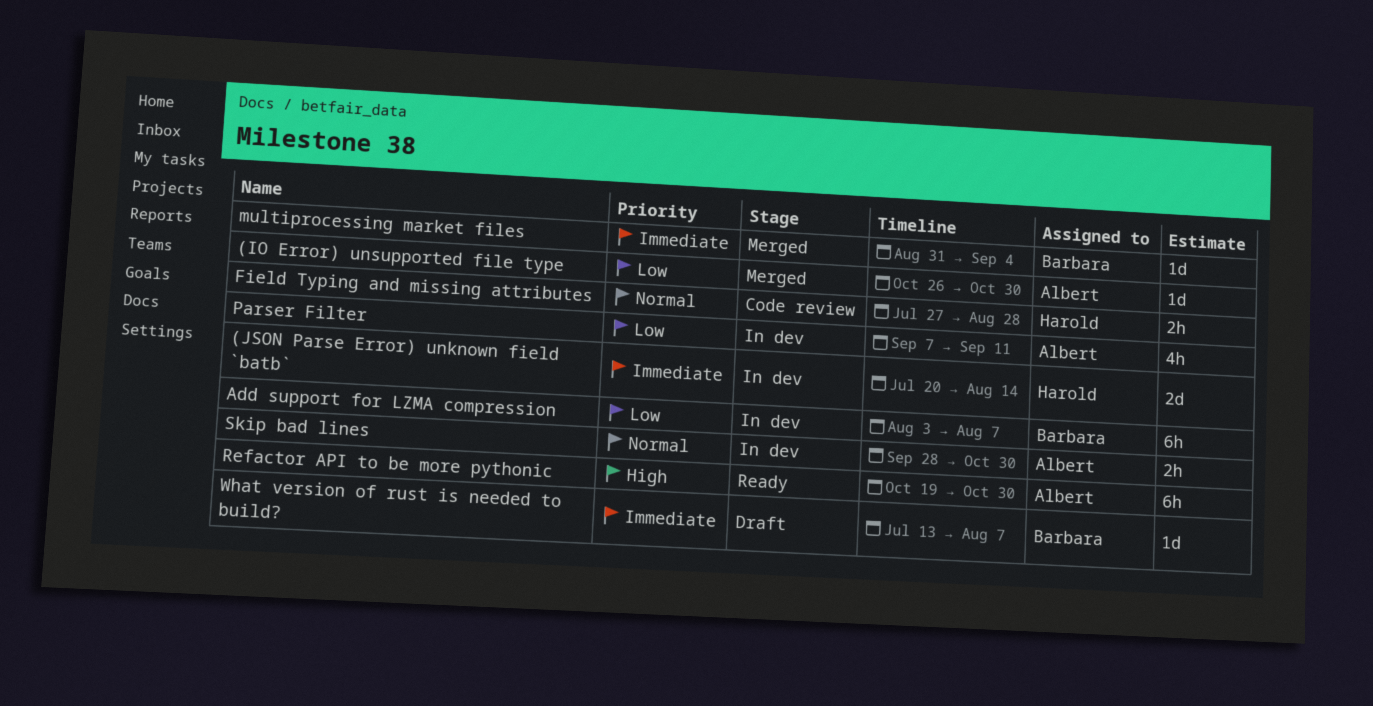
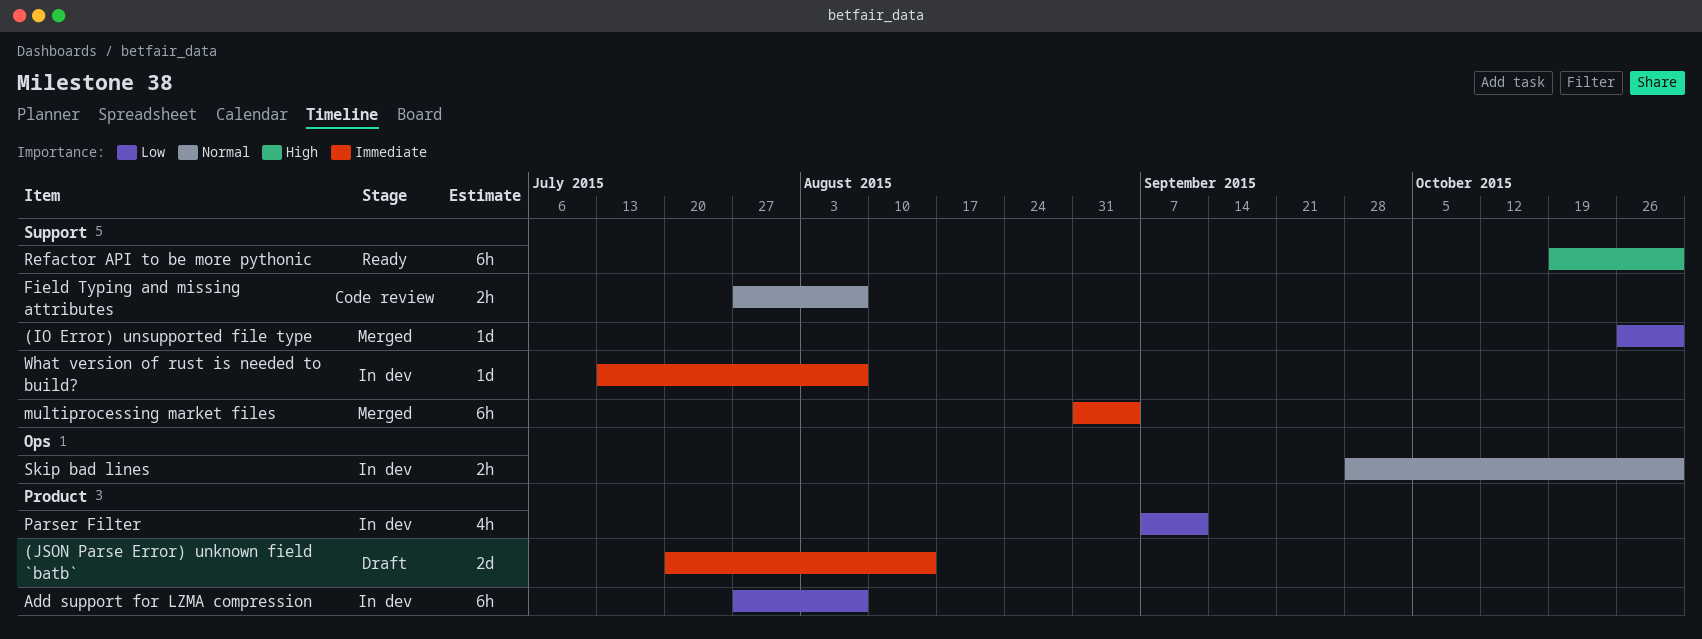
(JSON Parse Error) unknown field `batb`, status: In dev -> Draft
Add support for LZMA compression, start: Aug 3 -> Jul 27
Field Typing and missing attributes, due: Aug 28 -> Aug 7
multiprocessing market files, estimate: 1d -> 6h
What version of rust is needed to build?, status: Draft -> In dev

